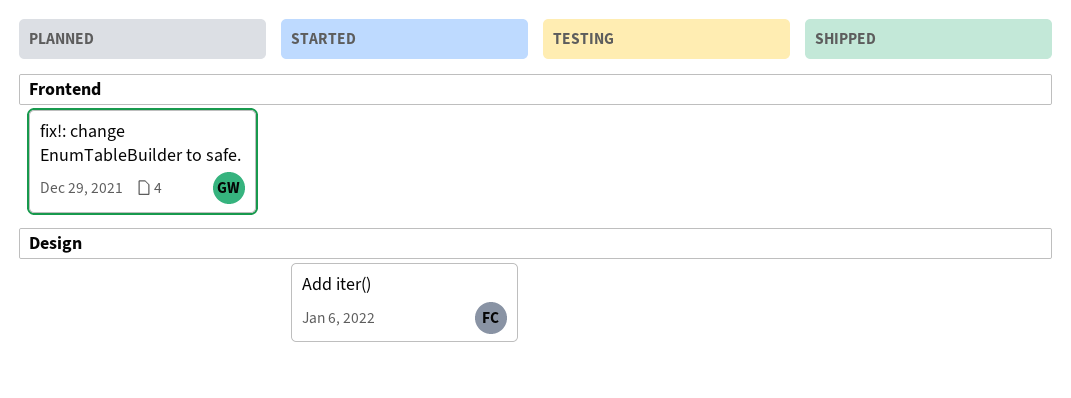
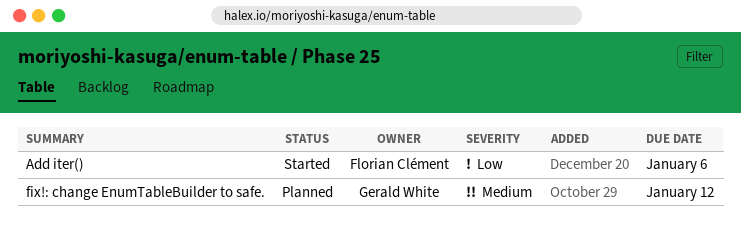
fix!: change EnumTableBuilder to safe., due: Dec 29 -> Jan 12

